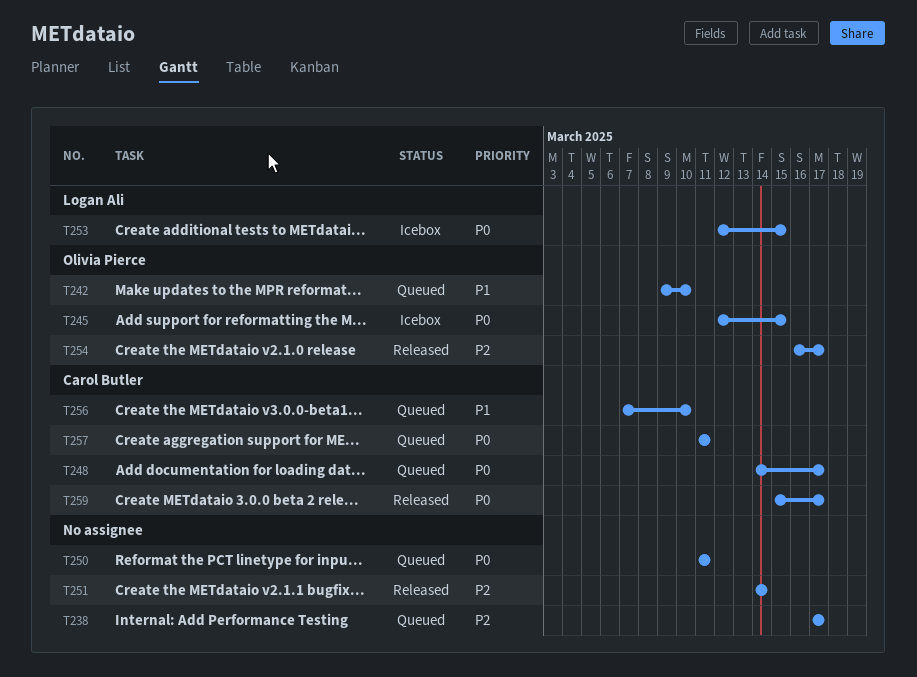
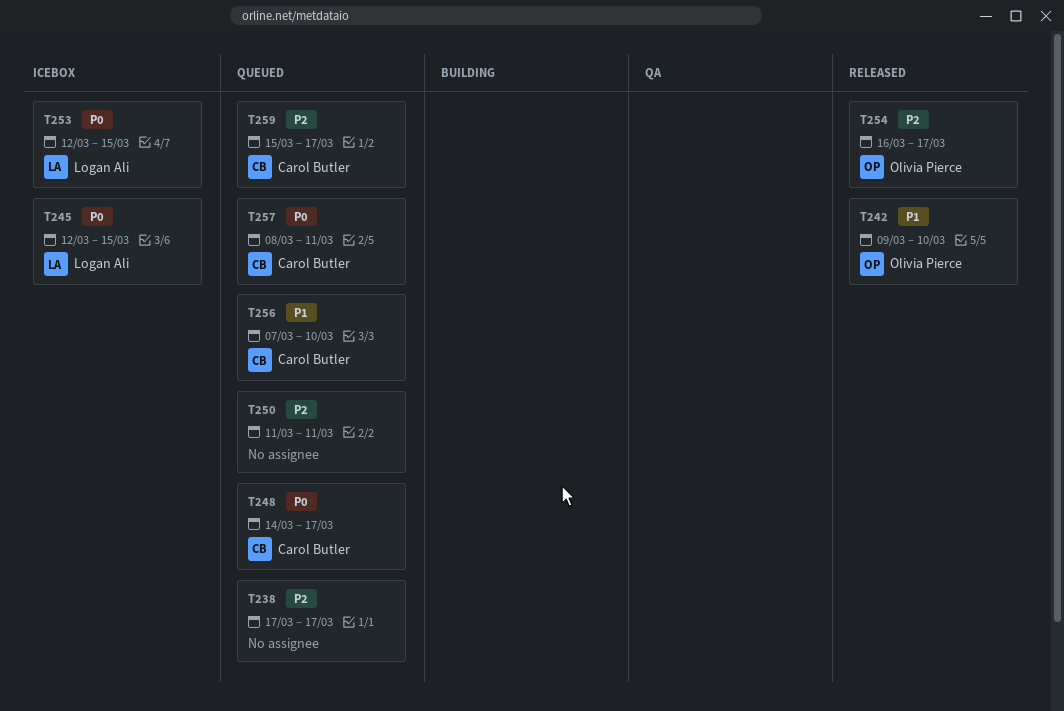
T242, status: Queued -> Released
T245, owner: Olivia Pierce -> Logan Ali
T250, priority: P0 -> P2
T251: present -> none
T257, start: Mar 11 -> Mar 8
T259, status: Released -> Queued
T259, priority: P0 -> P2

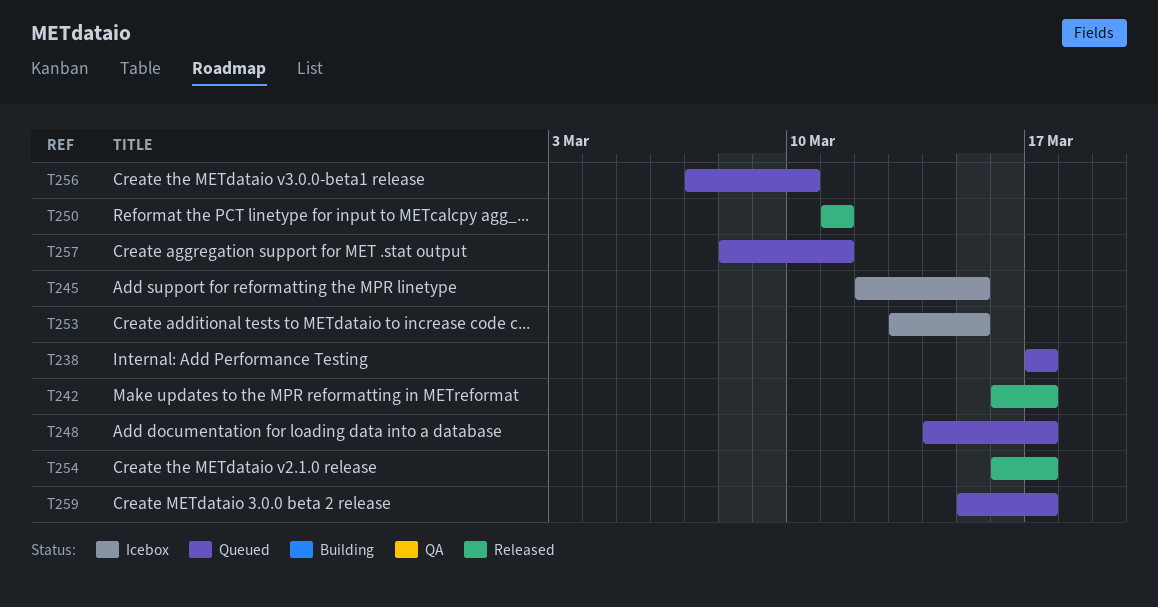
T242, start: Mar 9 -> Mar 16
T242, due: Mar 10 -> Mar 17
T250, status: Queued -> Released
T253, start: Mar 12 -> Mar 13

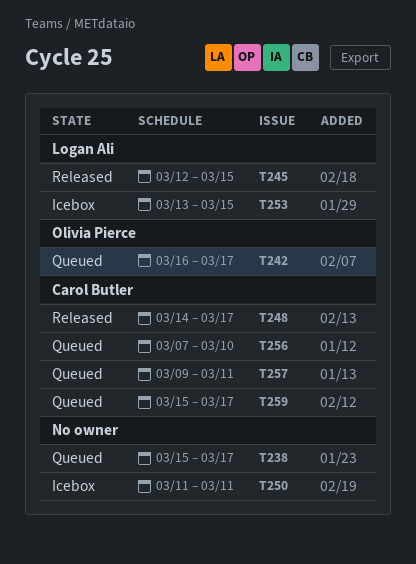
T238, start: Mar 17 -> Mar 15
T242, status: Released -> Queued
T245, status: Icebox -> Released
T248, status: Queued -> Released
T250, status: Released -> Icebox
T254: present -> none
T257, start: Mar 8 -> Mar 9

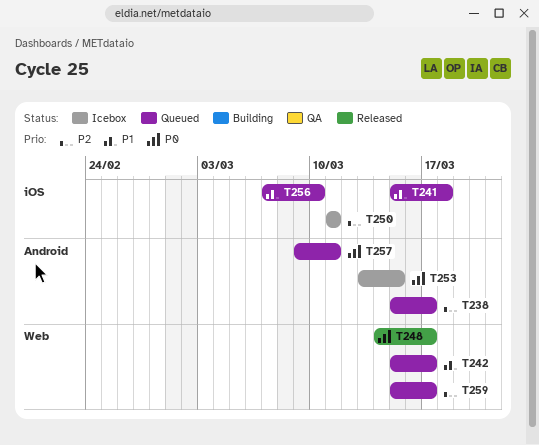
T241: none -> present
T242, start: Mar 16 -> Mar 15
T245: present -> none

